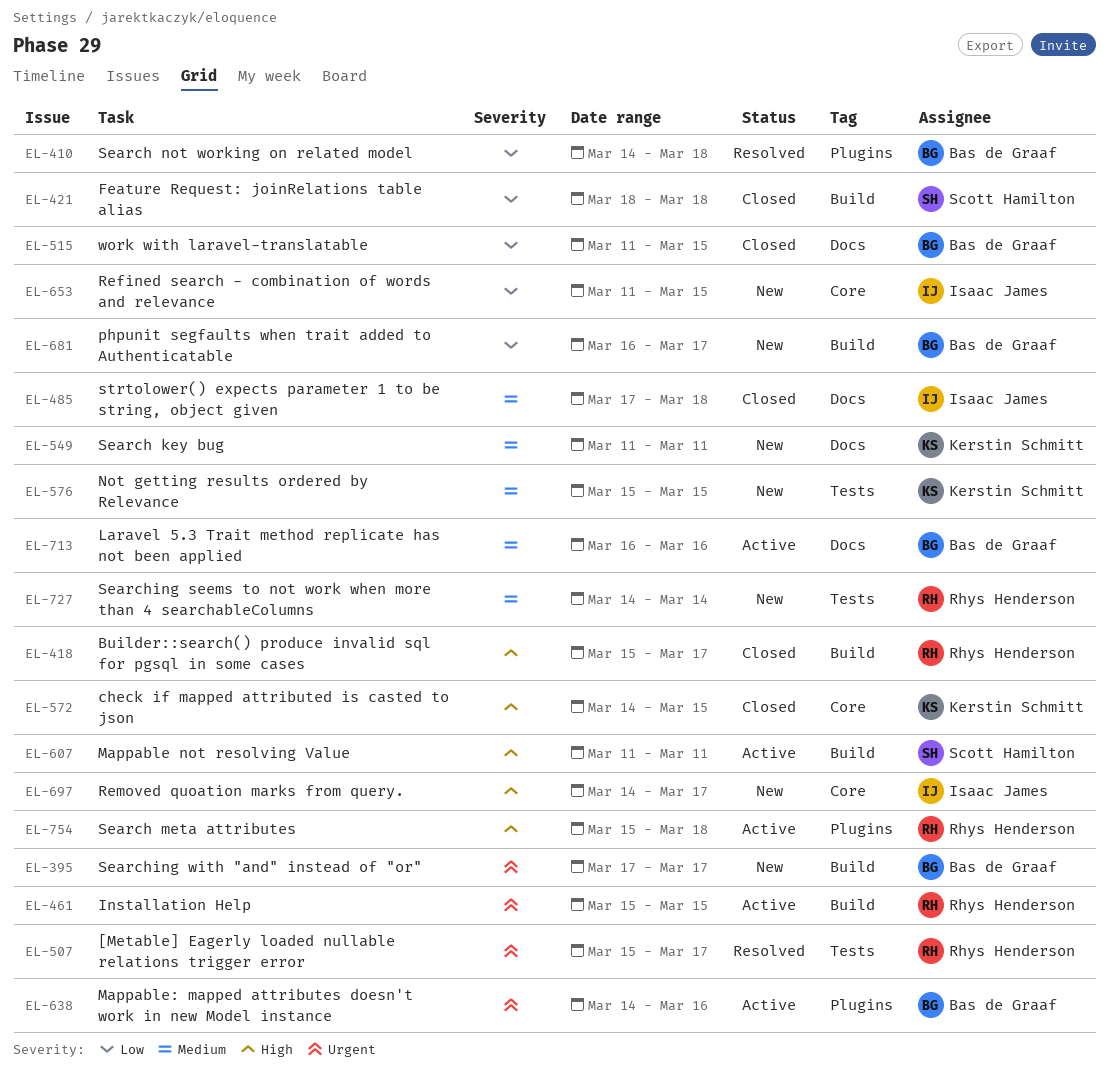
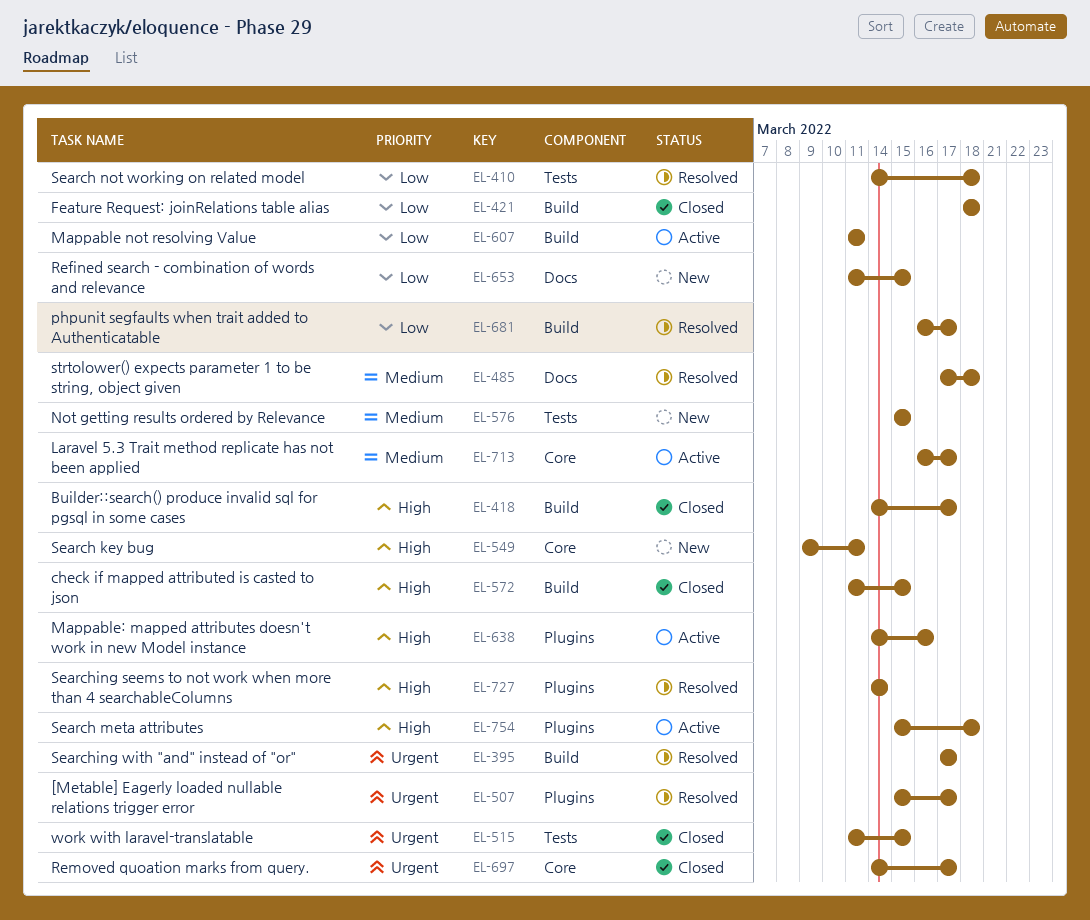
EL-395, status: New -> Resolved
EL-410, label: Plugins -> Tests
EL-418, start: Mar 15 -> Mar 14
EL-461: present -> none
EL-485, status: Closed -> Resolved
EL-507, label: Tests -> Plugins
EL-515, priority: Low -> Urgent
EL-515, label: Docs -> Tests
EL-549, priority: Medium -> High
EL-549, label: Docs -> Core
EL-549, start: Mar 11 -> Mar 9
EL-572, label: Core -> Build
EL-572, start: Mar 14 -> Mar 11
EL-607, priority: High -> Low
EL-638, priority: Urgent -> High
EL-653, label: Core -> Docs
EL-681, status: New -> Resolved
EL-697, status: New -> Closed
EL-697, priority: High -> Urgent
EL-713, label: Docs -> Core
EL-713, due: Mar 16 -> Mar 17
EL-727, status: New -> Resolved
EL-727, priority: Medium -> High
EL-727, label: Tests -> Plugins

